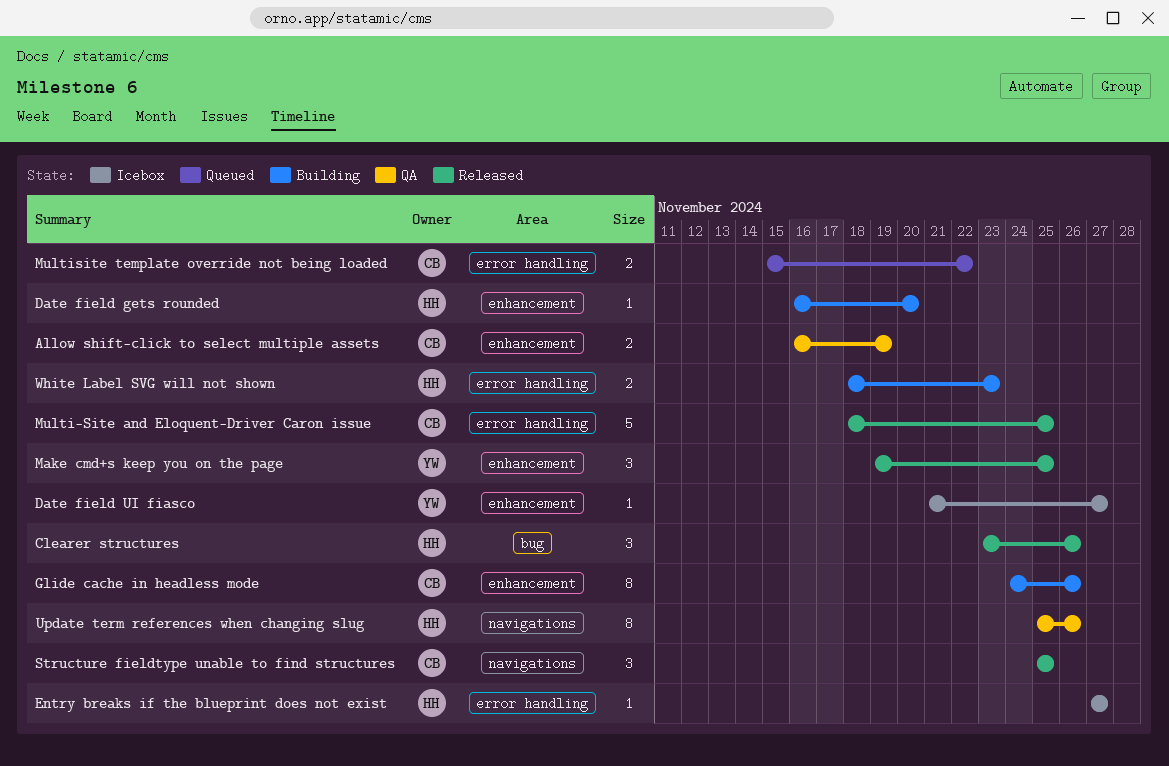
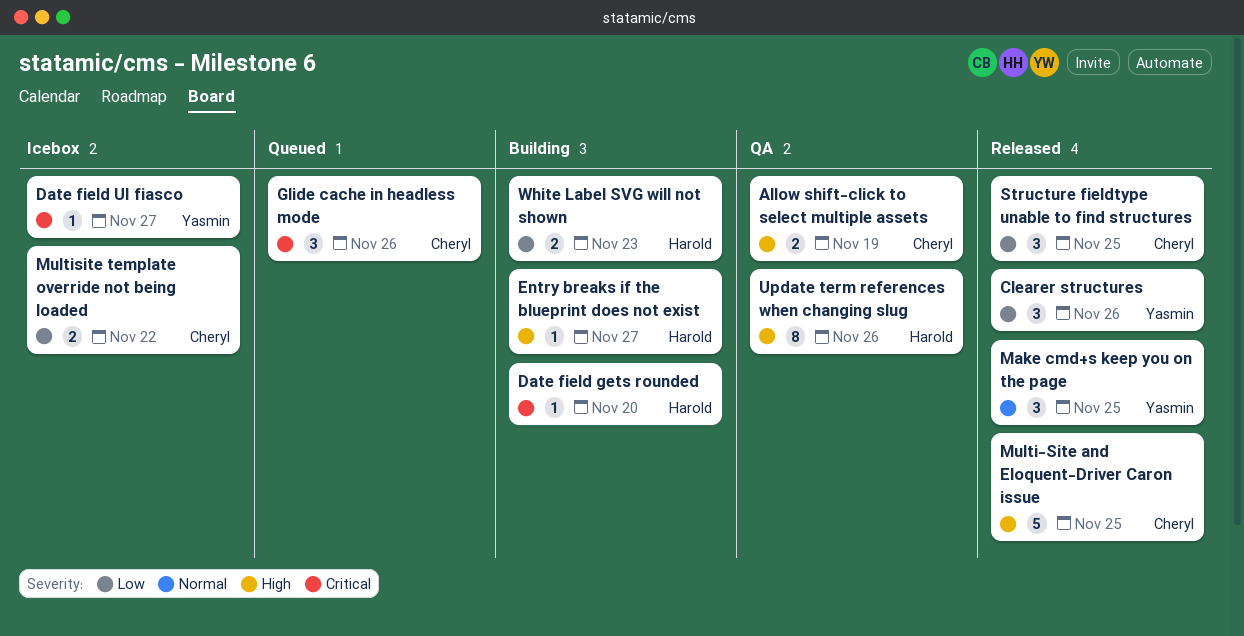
Clearer structures, owner: Harold -> Yasmin
Entry breaks if the blueprint does not exist, status: Icebox -> Building
Glide cache in headless mode, status: Building -> Queued
Glide cache in headless mode, estimate: 8 -> 3
Multisite template override not being loaded, status: Queued -> Icebox

